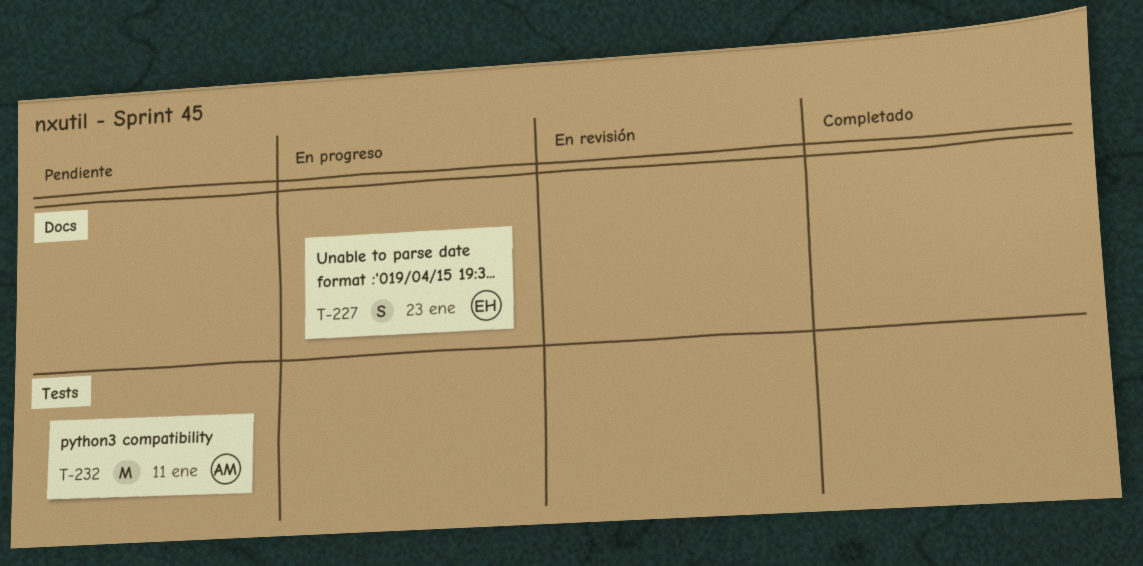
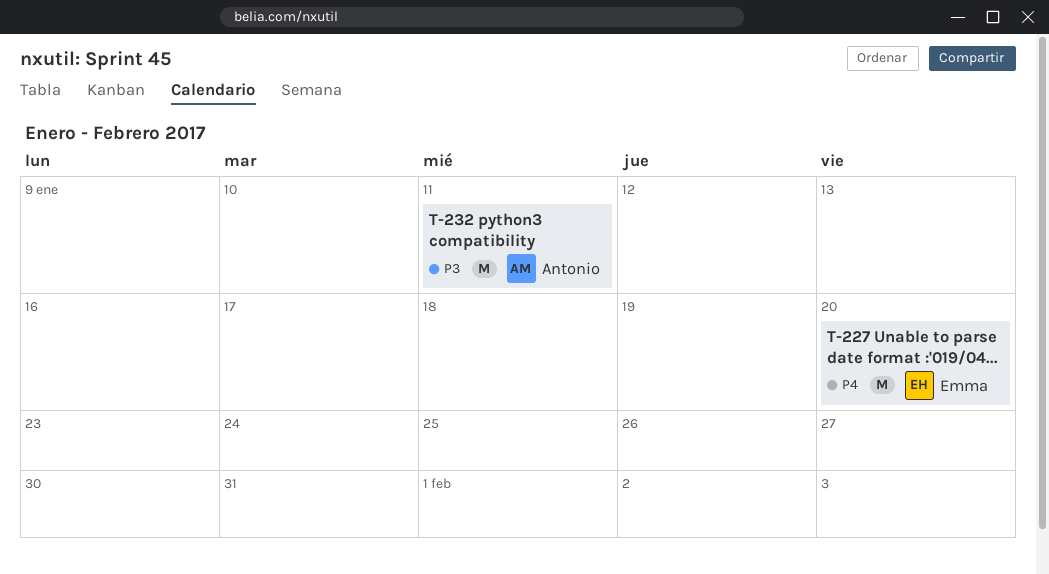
T-227, estimate: S -> M
T-227, due: Jan 23 -> Jan 20

